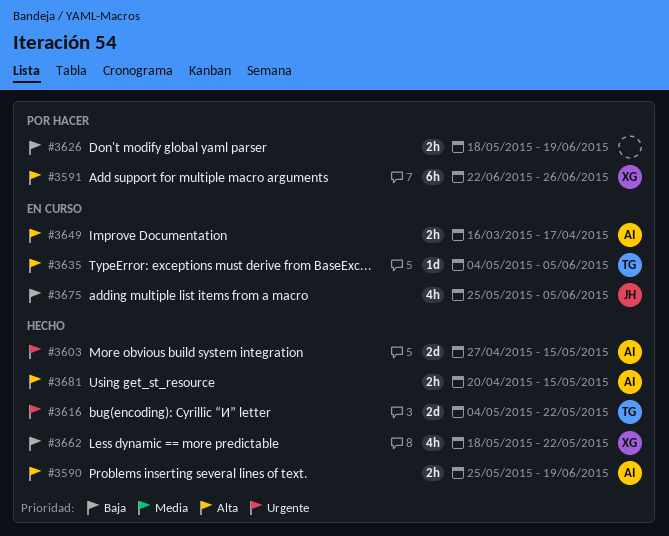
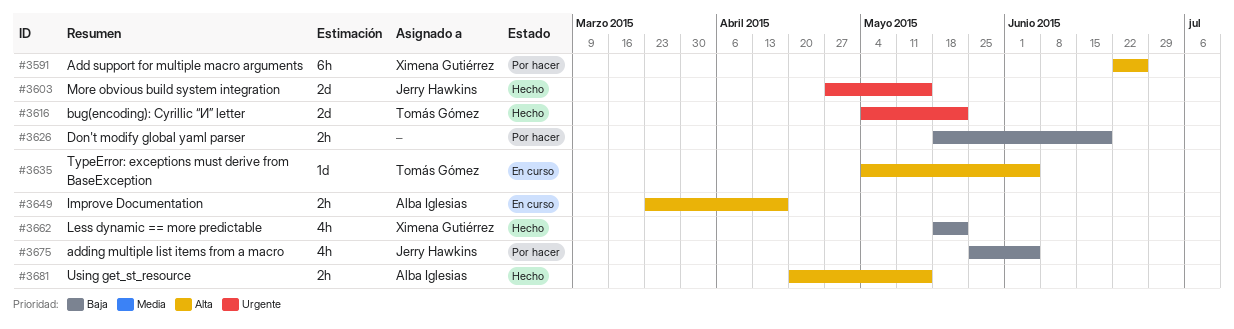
#3590: present -> none
#3603, owner: Alba Iglesias -> Jerry Hawkins
#3649, start: Mar 16 -> Mar 23
#3675, status: En curso -> Por hacer

